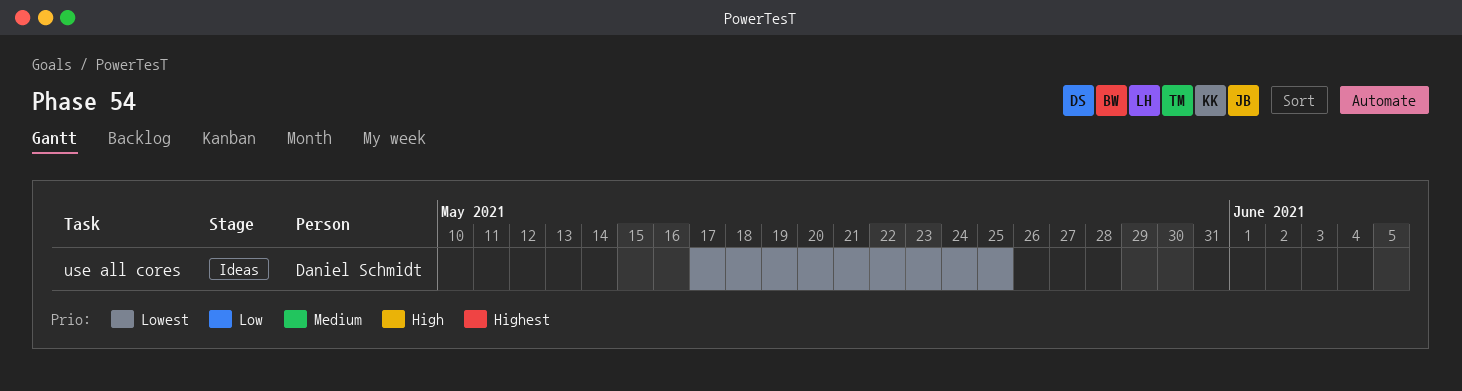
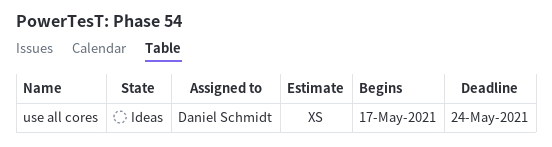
use all cores, due: May 25 -> May 24

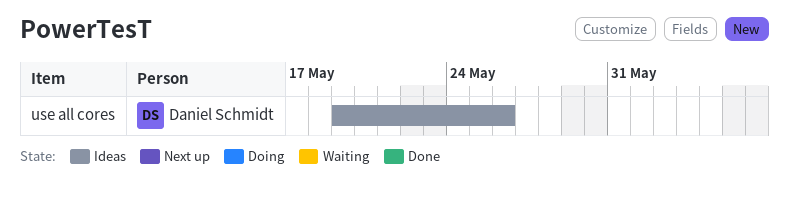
use all cores, start: May 17 -> May 19
use all cores, due: May 24 -> May 26

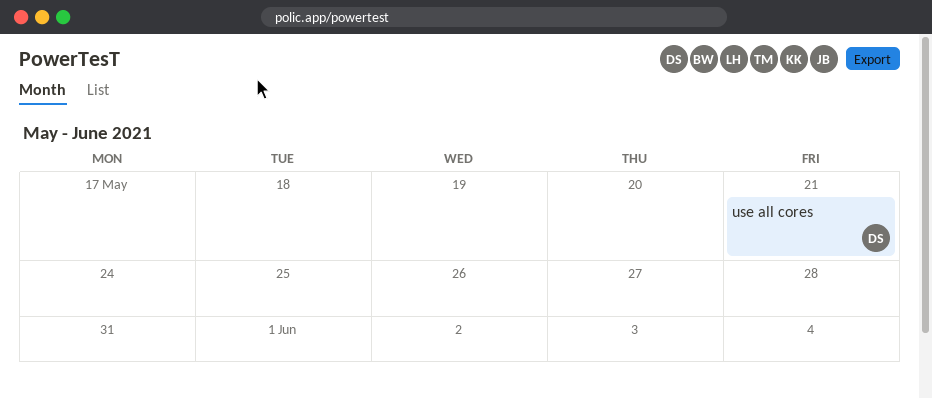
use all cores, due: May 26 -> May 21

